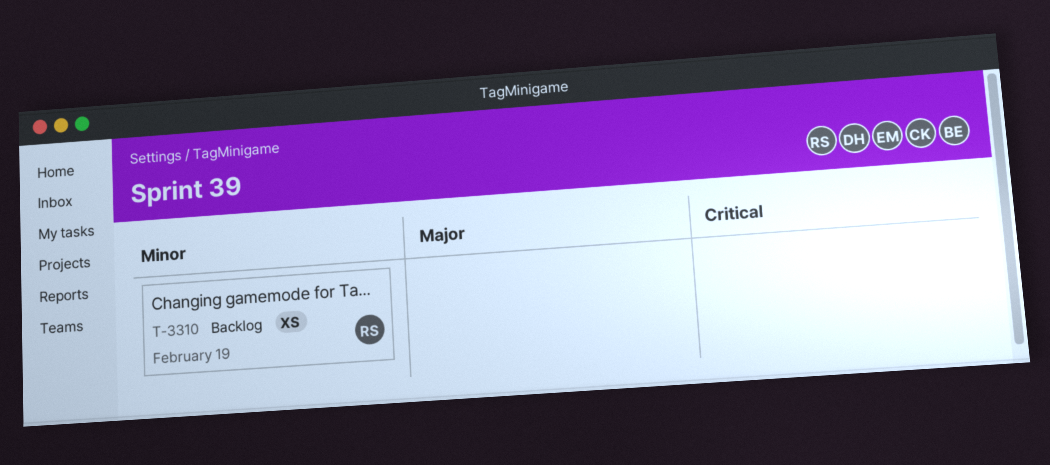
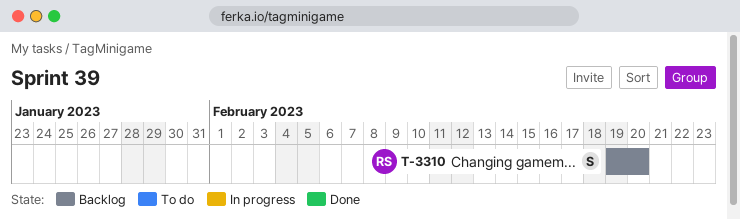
T-3310, estimate: XS -> S
T-3310, due: Feb 19 -> Feb 20

